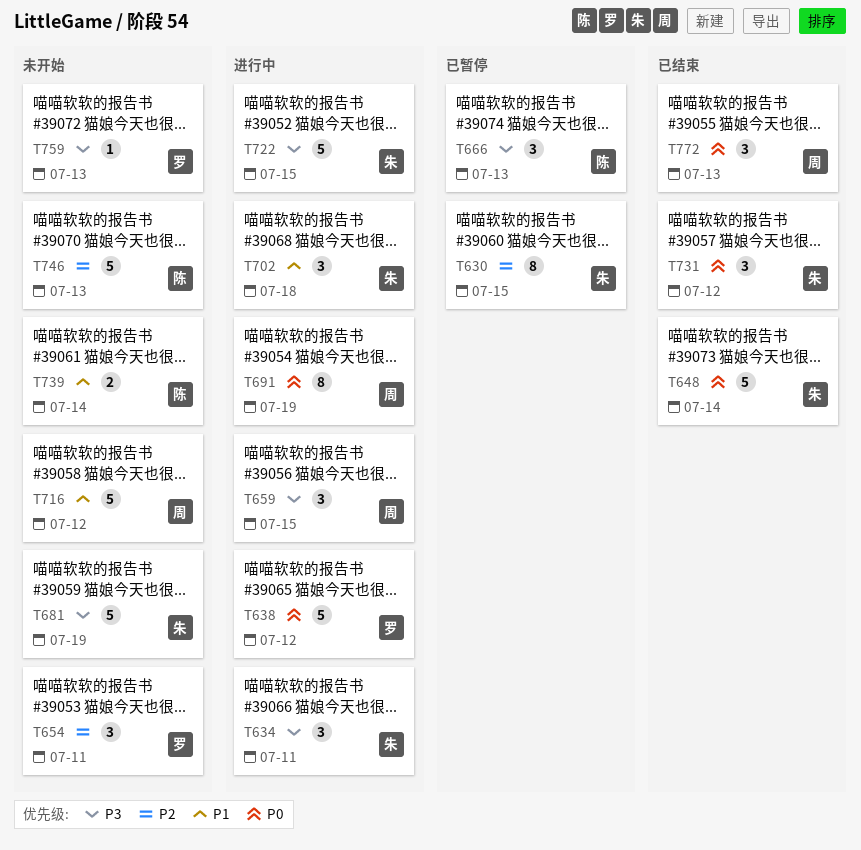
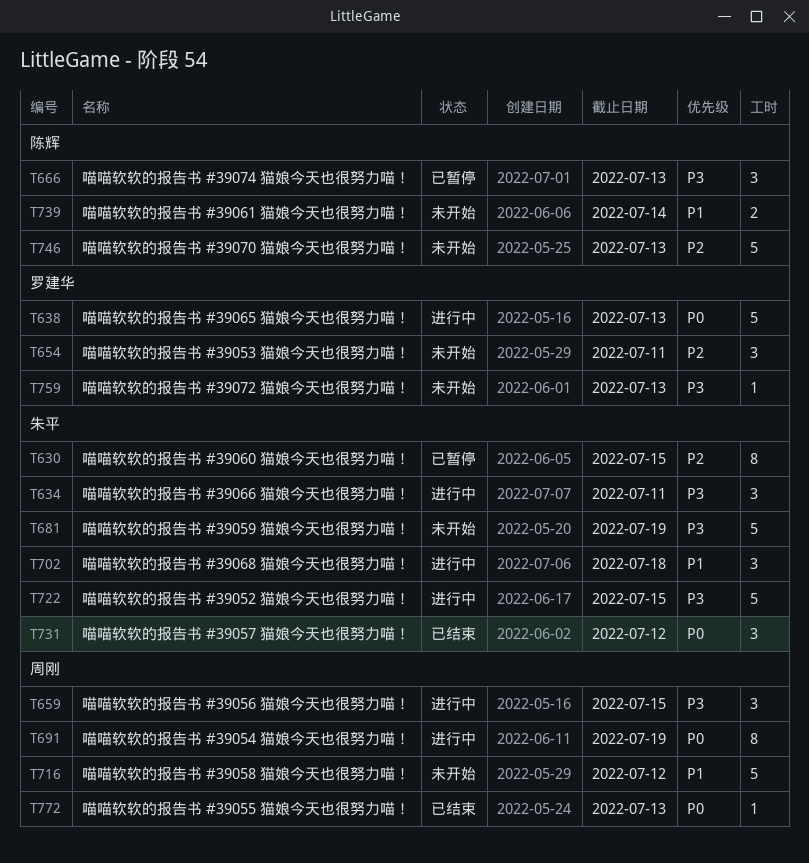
T638, due: Jul 12 -> Jul 13
T648: present -> none
T772, estimate: 3 -> 1

